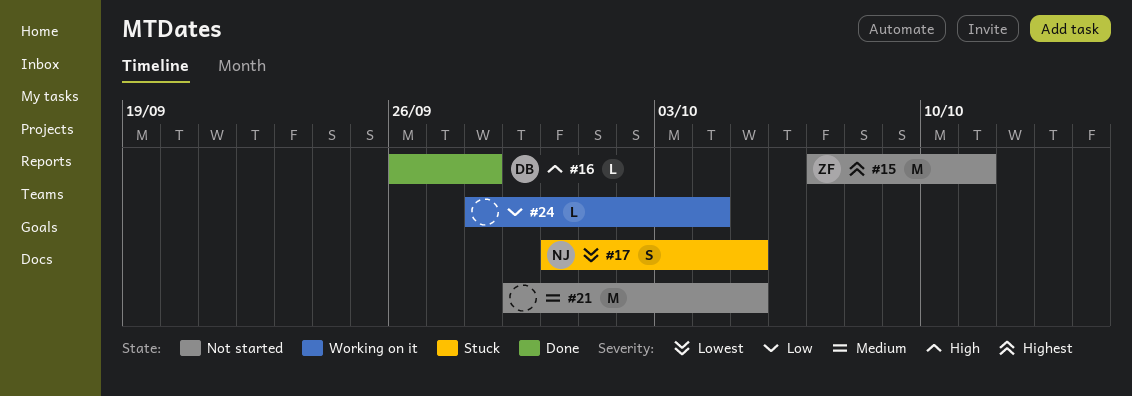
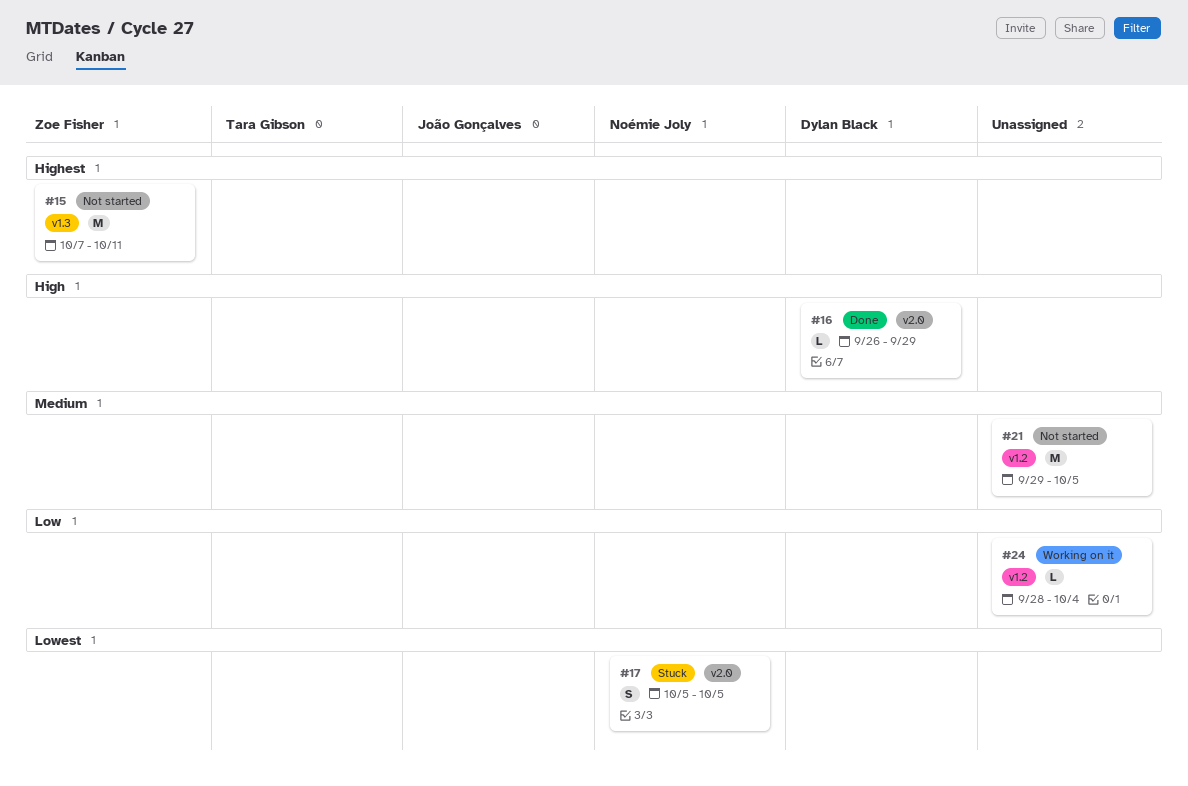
#16, due: Sep 28 -> Sep 29
#17, start: Sep 30 -> Oct 5

